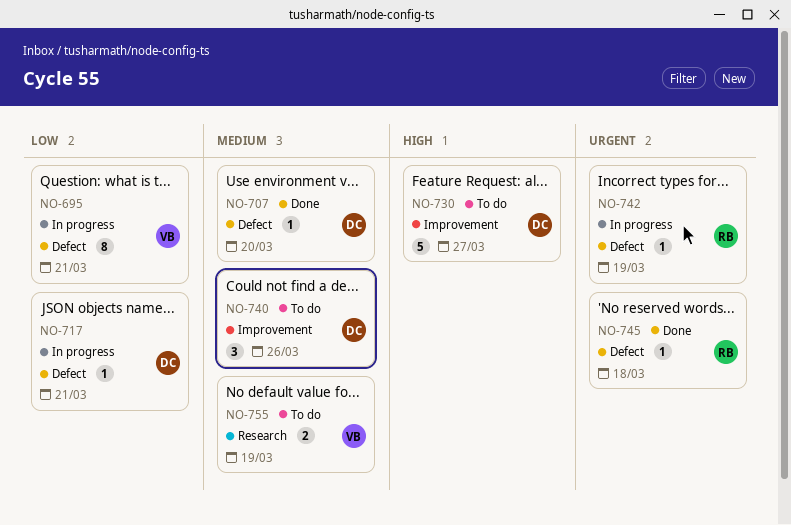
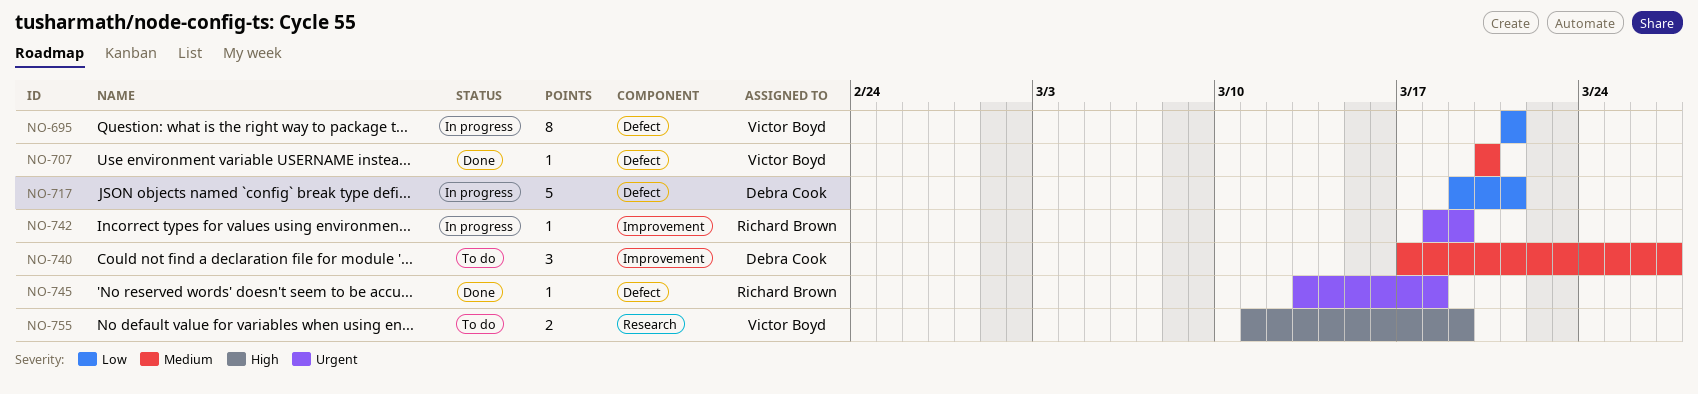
NO-707, owner: Debra Cook -> Victor Boyd
NO-717, estimate: 1 -> 5
NO-730: present -> none
NO-740, due: Mar 26 -> Mar 27
NO-742, label: Defect -> Improvement
NO-755, priority: Medium -> High

